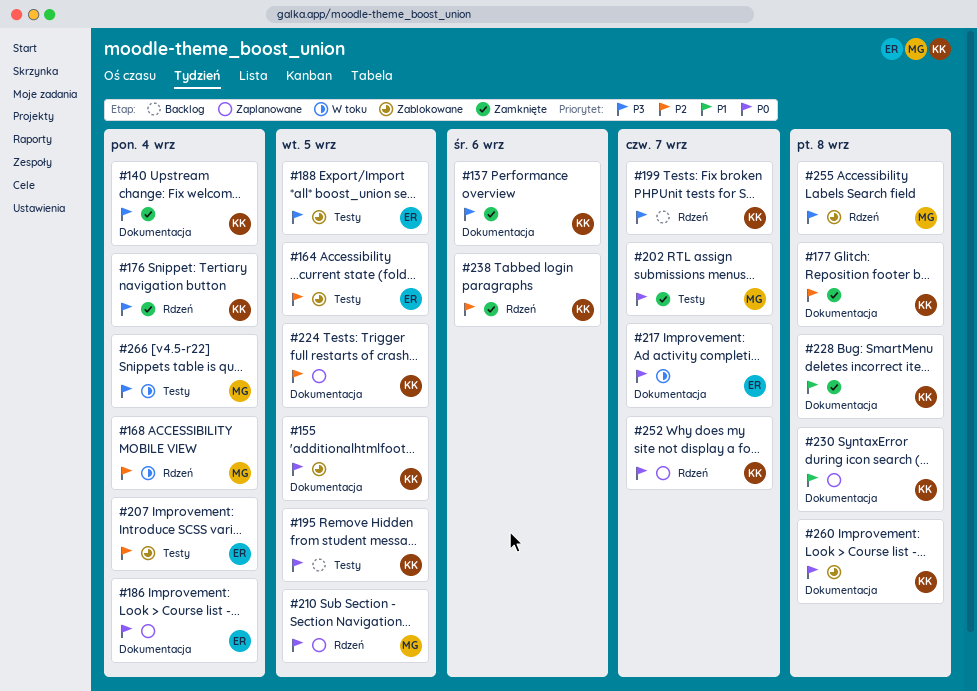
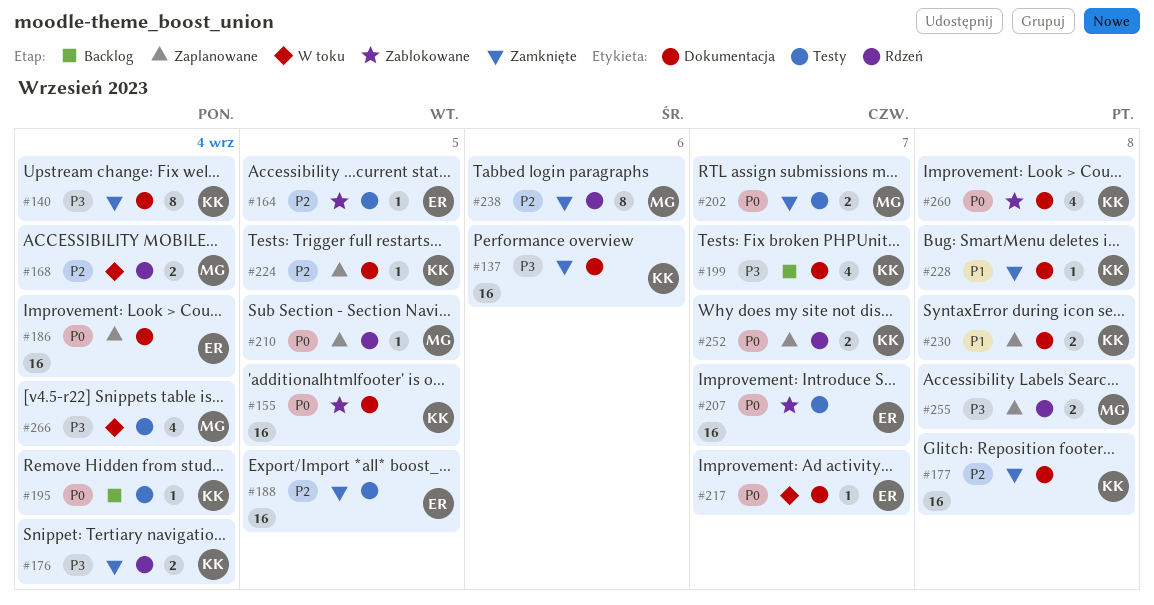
#188, status: Zablokowane -> Zamknięte
#188, priority: P3 -> P2
#195, due: Sep 5 -> Sep 4
#199, label: Rdzeń -> Dokumentacja
#207, priority: P2 -> P0
#207, due: Sep 4 -> Sep 7
#238, owner: KK -> MG
#255, status: Zablokowane -> Zaplanowane

